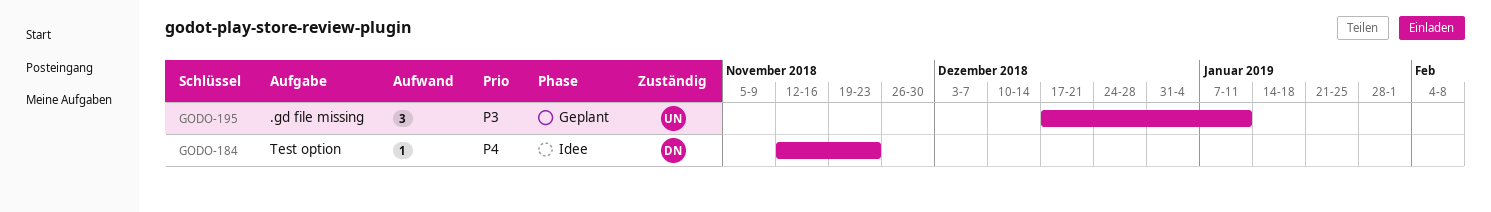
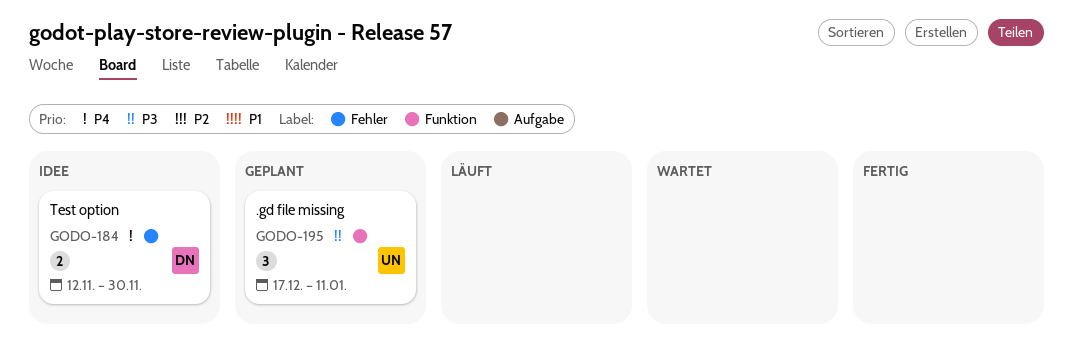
GODO-184, estimate: 1 -> 2
GODO-184, due: Nov 23 -> Nov 30

